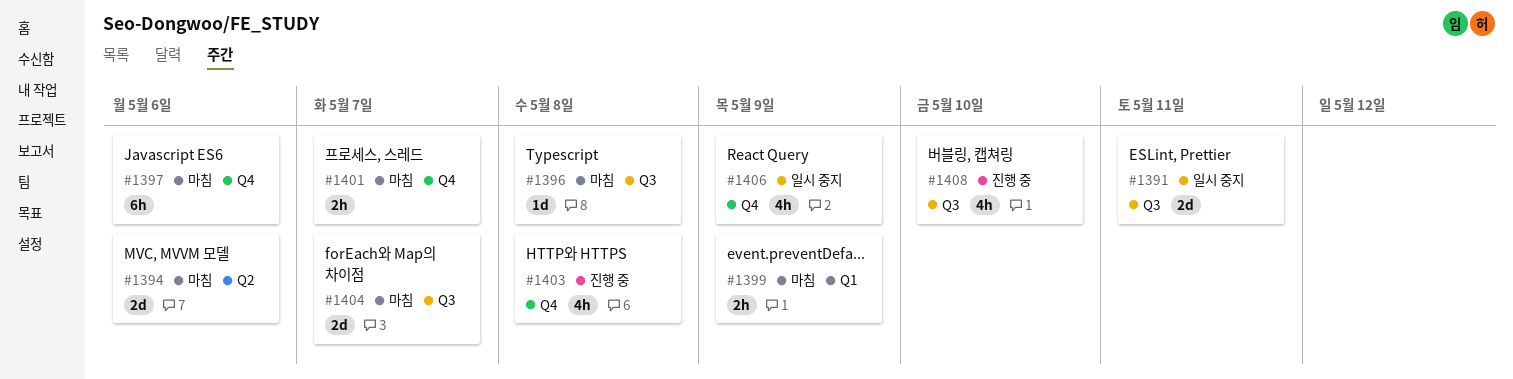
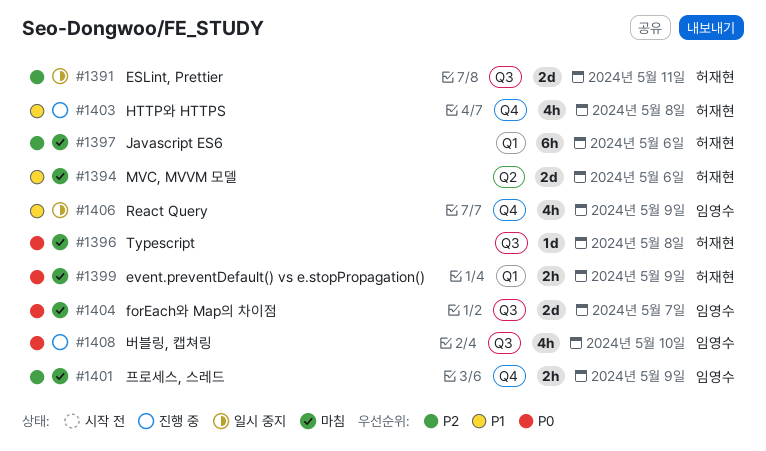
#1397, label: Q4 -> Q1
#1401, due: May 7 -> May 9

